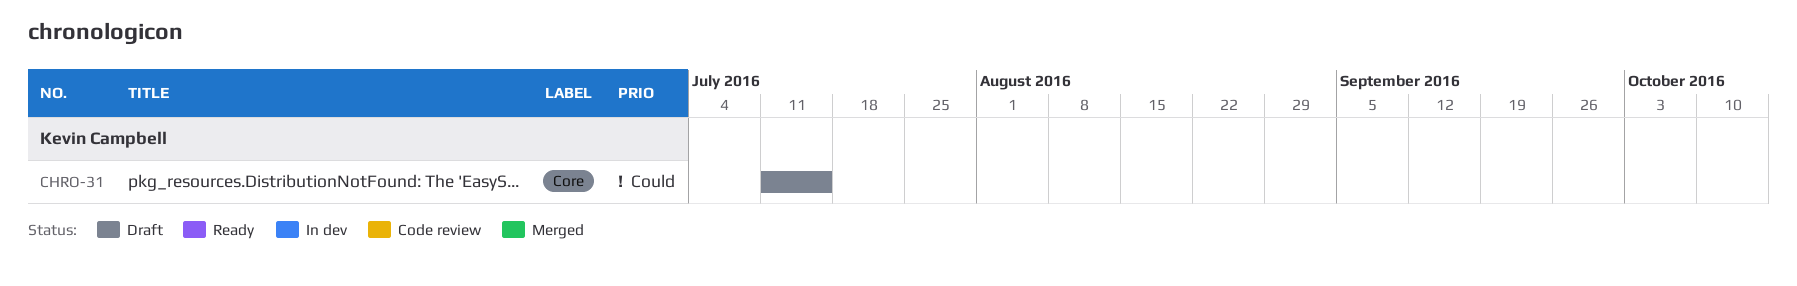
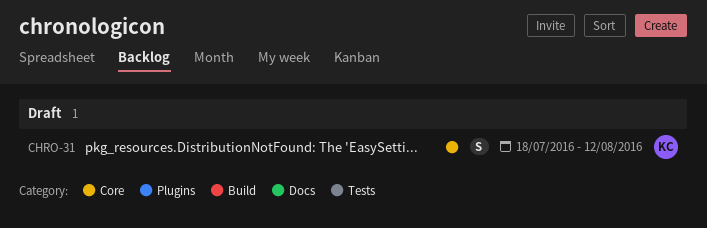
CHRO-31, start: Jul 11 -> Jul 18
CHRO-31, due: Jul 15 -> Aug 12

